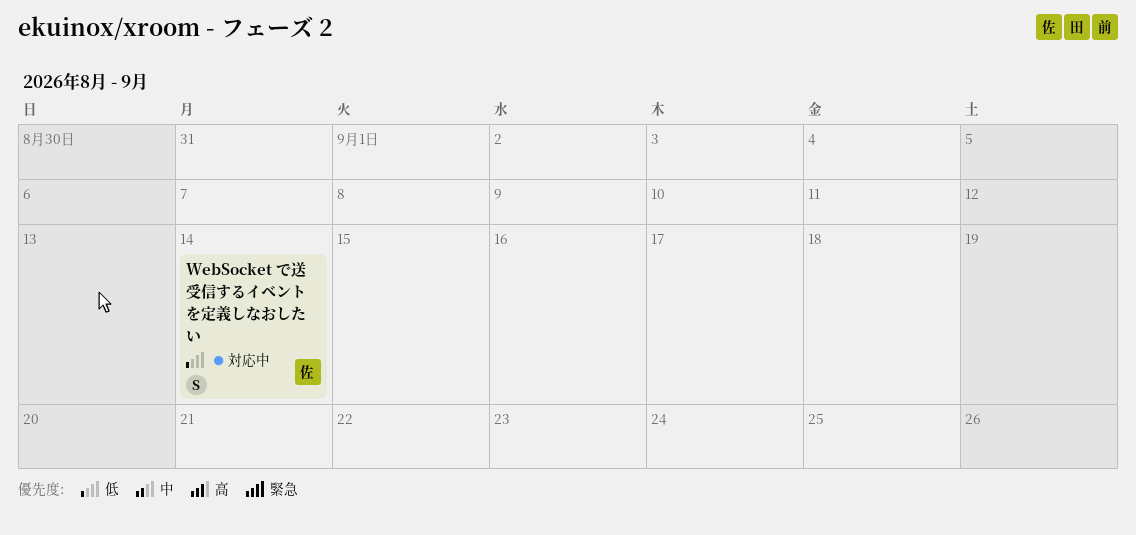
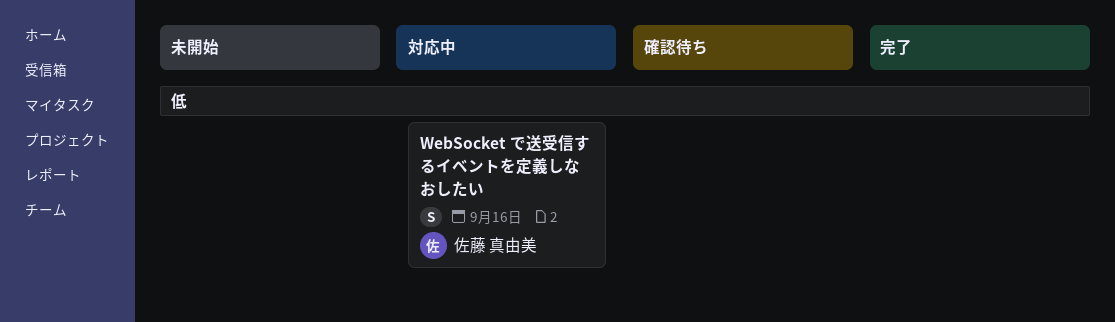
WebSocket で送受信するイベントを定義しなおしたい, due: Sep 14 -> Sep 16

